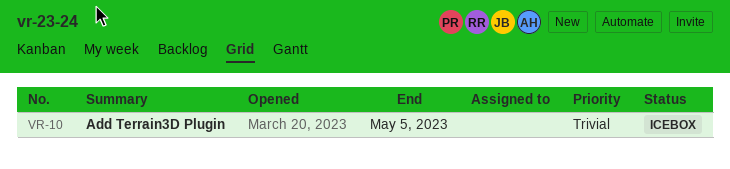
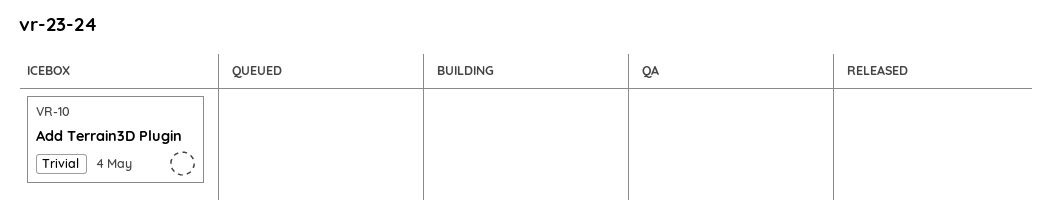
VR-10, due: May 5 -> May 4

